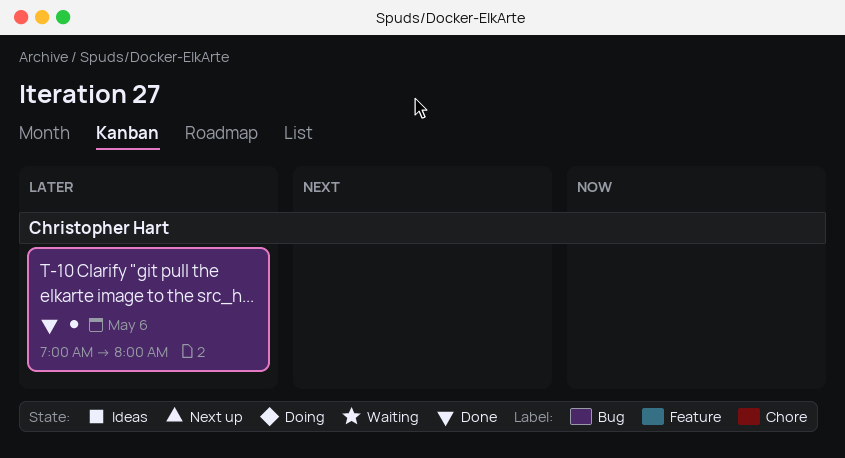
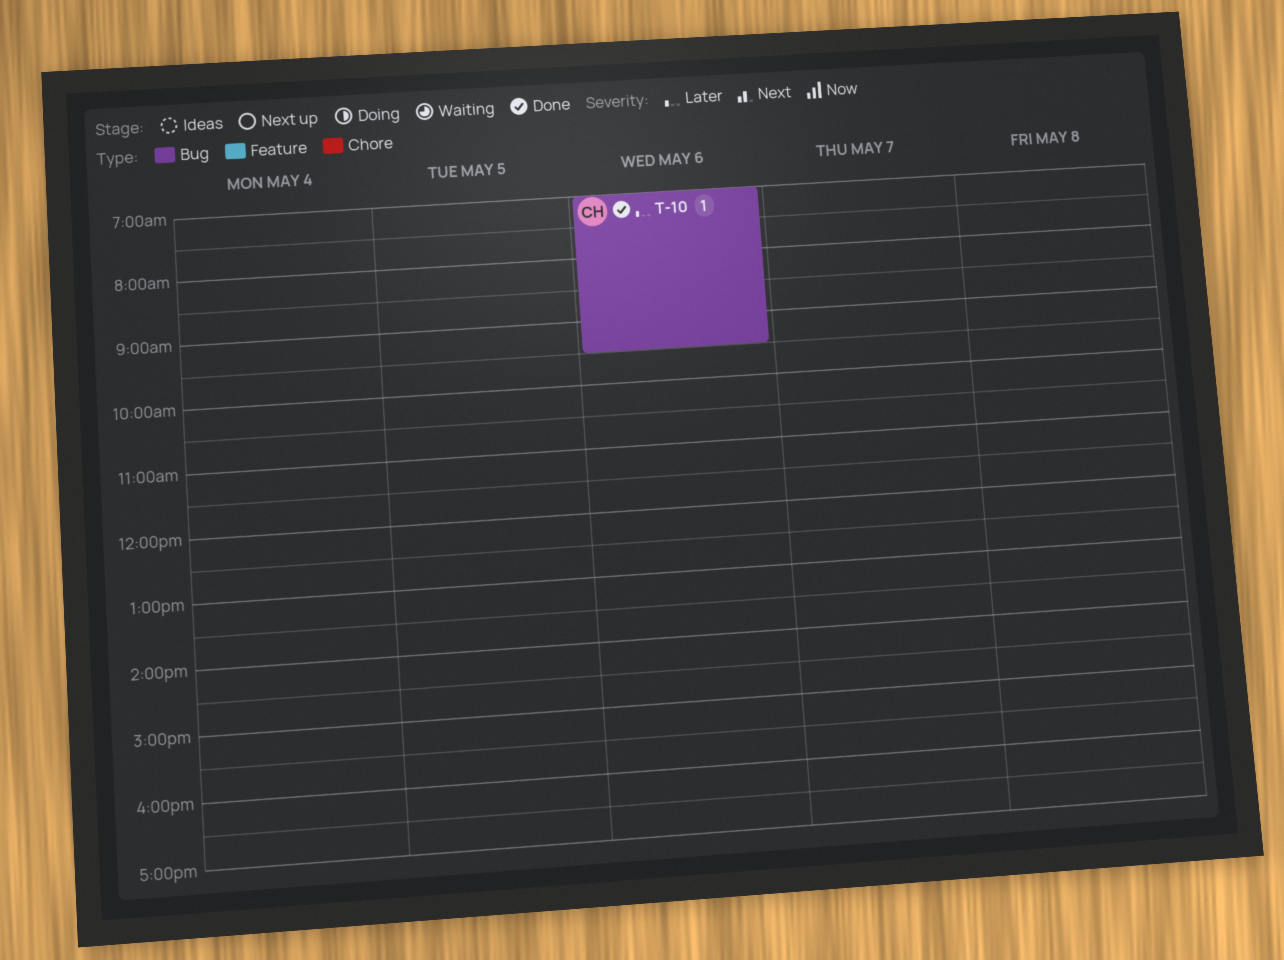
T-10, ends: 08:00 -> 09:30

